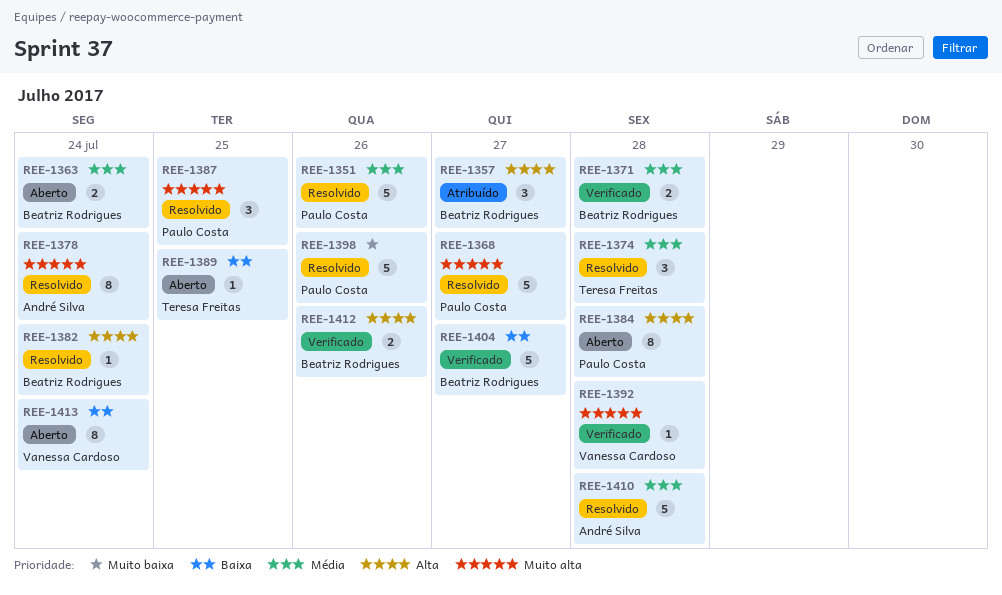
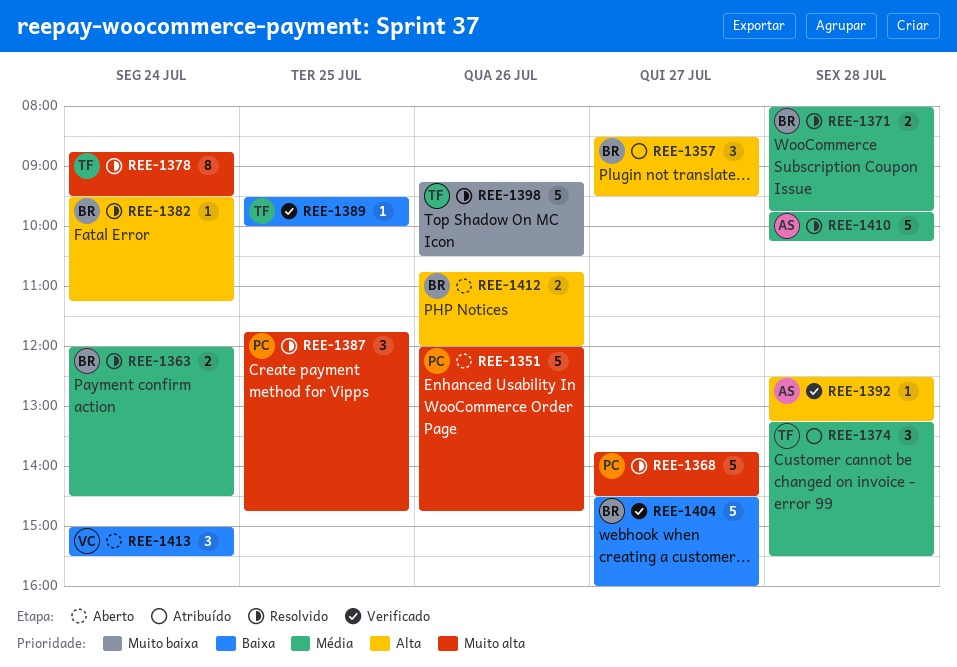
REE-1351, status: Resolvido -> Aberto
REE-1351, priority: Média -> Muito alta
REE-1363, status: Aberto -> Resolvido
REE-1371, status: Verificado -> Resolvido
REE-1374, status: Resolvido -> Atribuído
REE-1378, owner: André Silva -> Teresa Freitas
REE-1384: present -> none
REE-1389, status: Aberto -> Verificado
REE-1392, owner: Vanessa Cardoso -> André Silva
REE-1392, priority: Muito alta -> Alta
REE-1398, owner: Paulo Costa -> Teresa Freitas
REE-1412, status: Verificado -> Aberto
REE-1413, estimate: 8 -> 3

